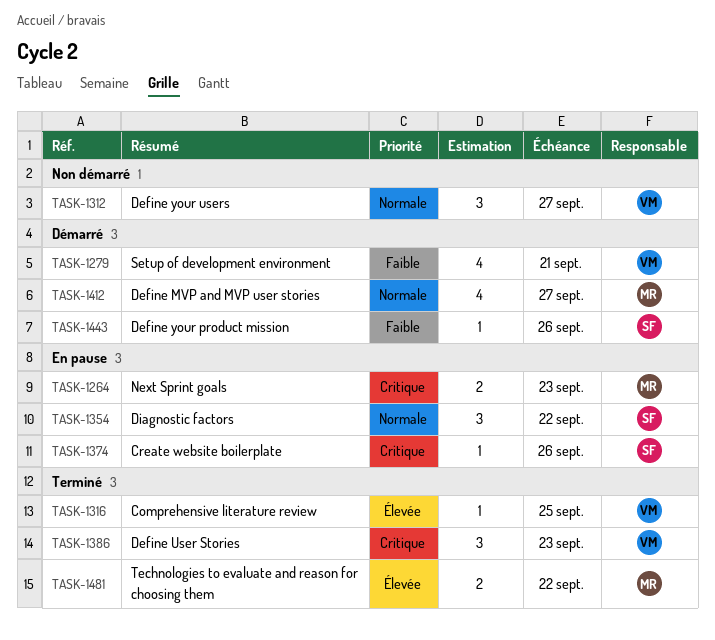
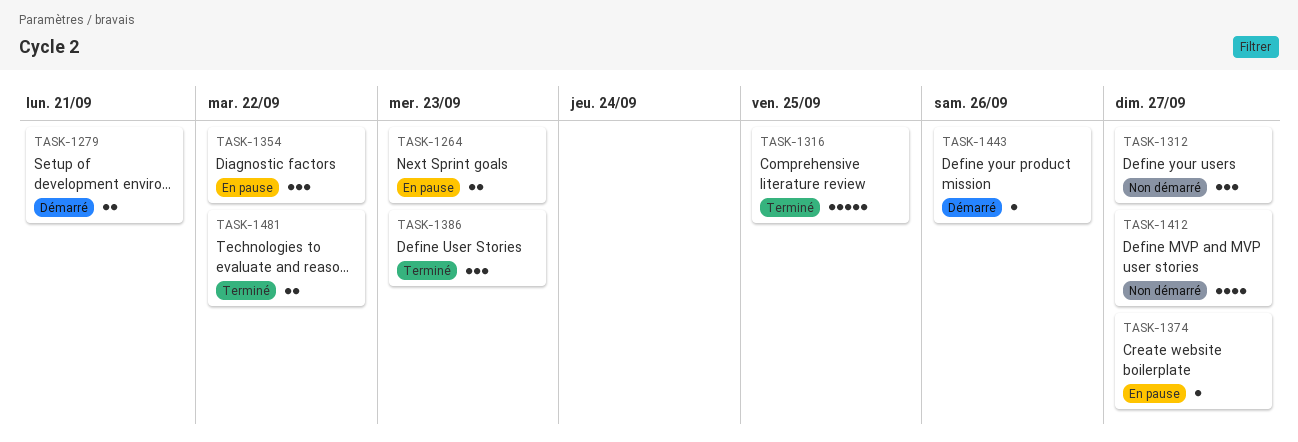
TASK-1279, estimate: 4 -> 2
TASK-1316, estimate: 1 -> 5
TASK-1374, due: Sep 26 -> Sep 27
TASK-1412, status: Démarré -> Non démarré

